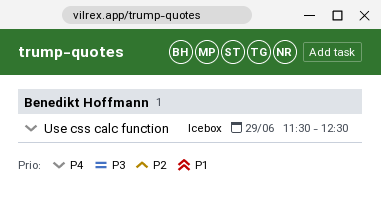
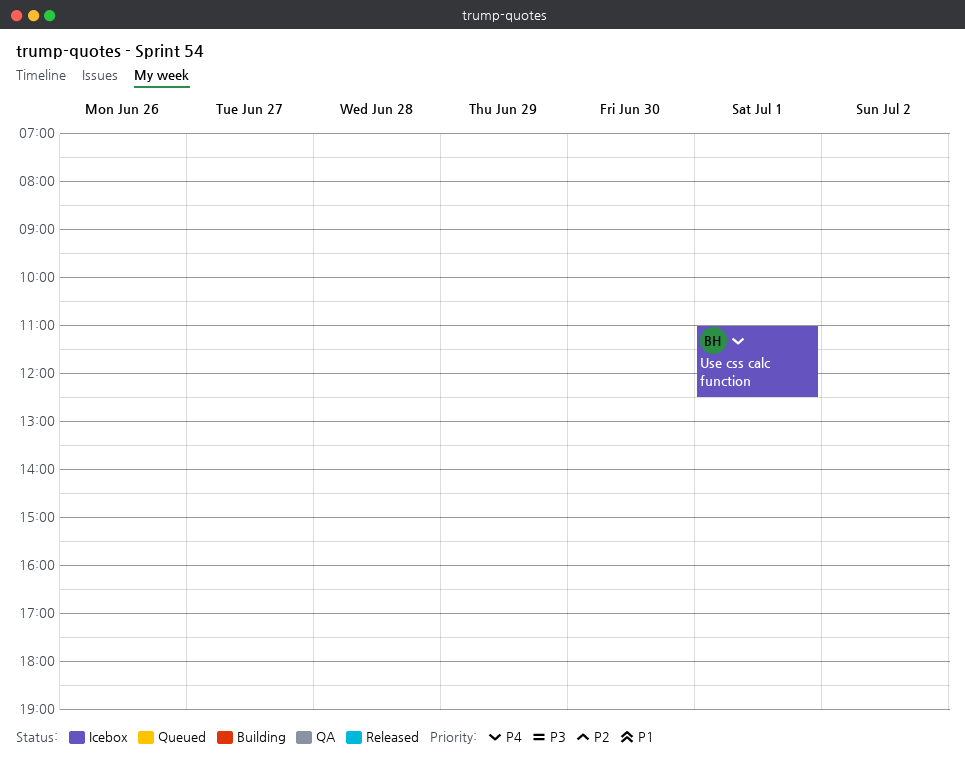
Use css calc function, day: Jun 29 -> Jul 1
Use css calc function, begins: 11:30 -> 11:00

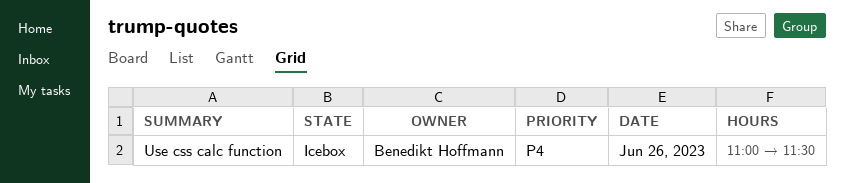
Use css calc function, day: Jul 1 -> Jun 26
Use css calc function, ends: 12:30 -> 11:30

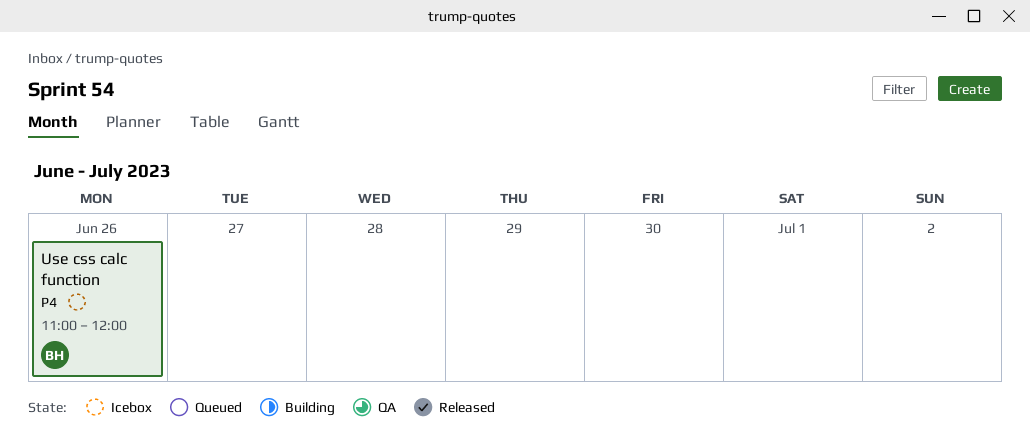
Use css calc function, ends: 11:30 -> 12:00

